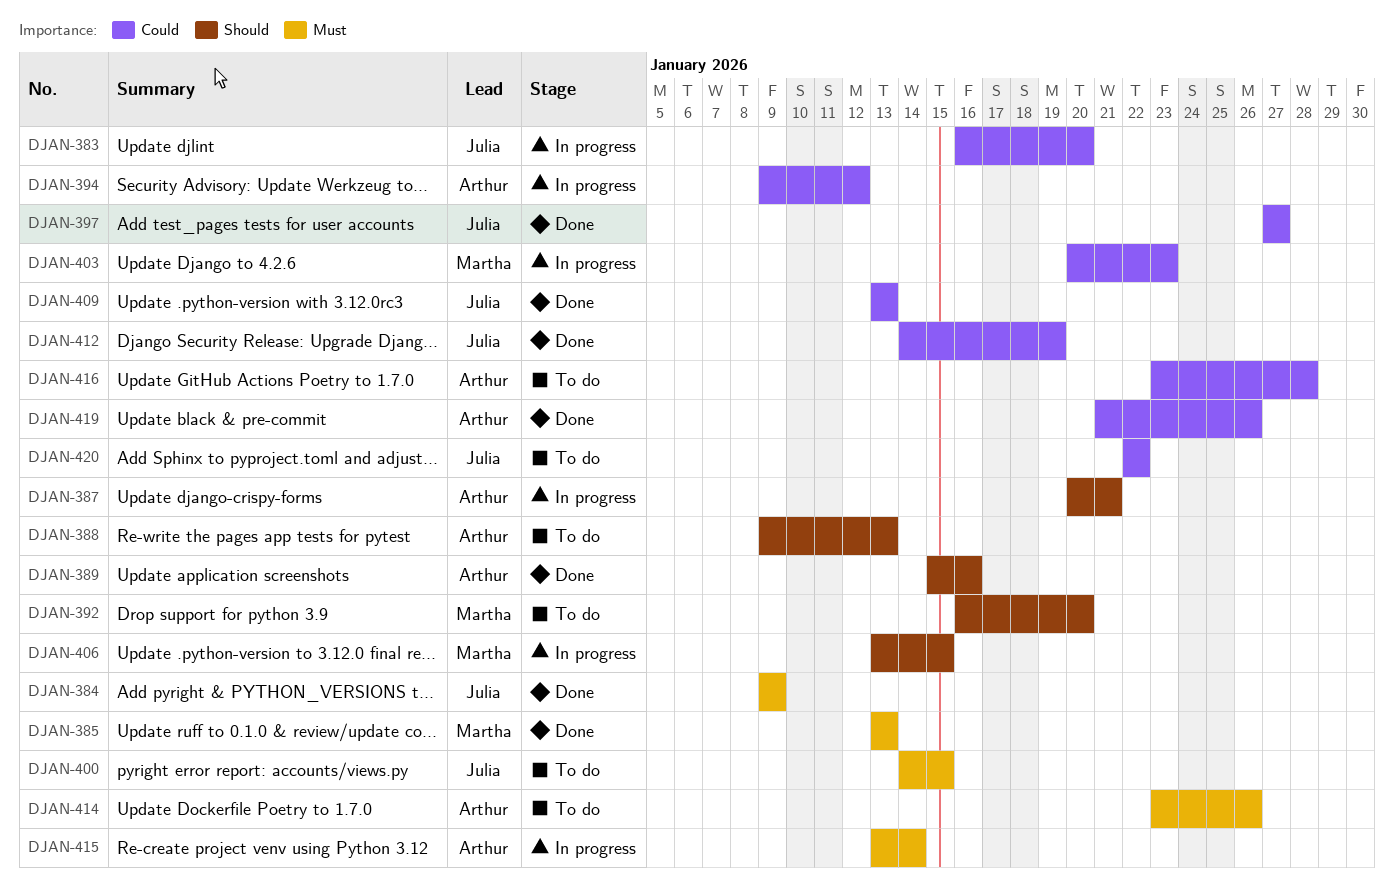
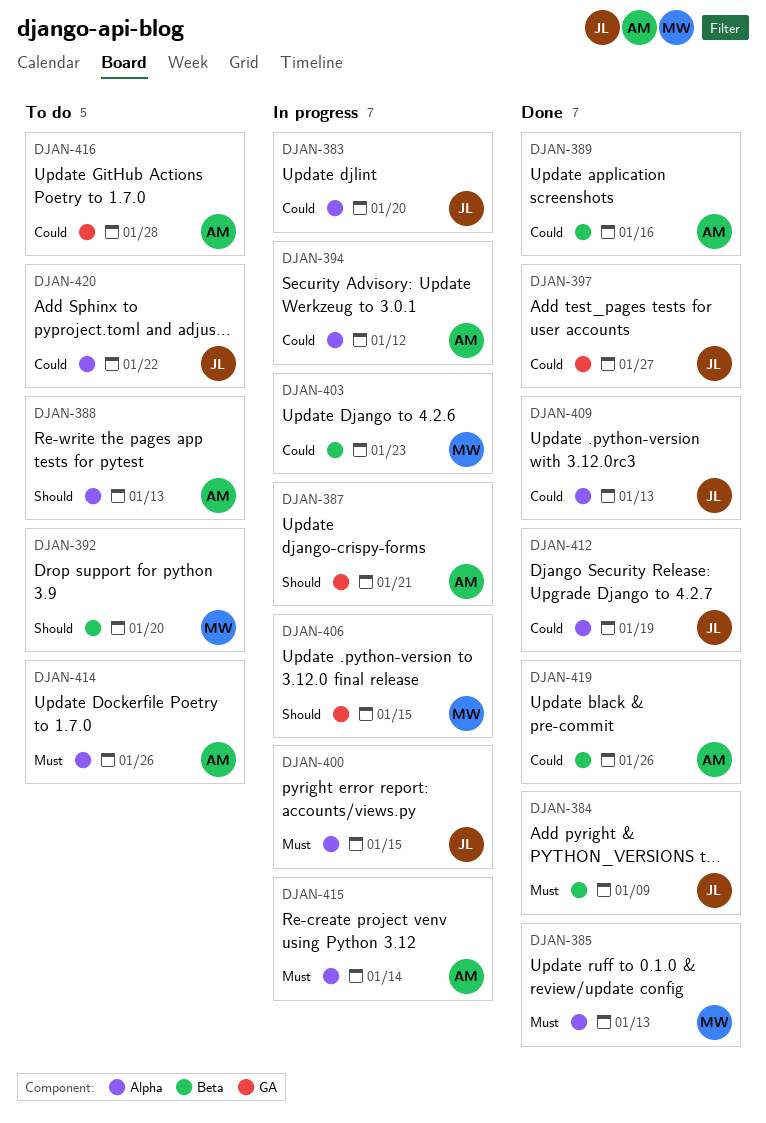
DJAN-389, priority: Should -> Could
DJAN-400, status: To do -> In progress

